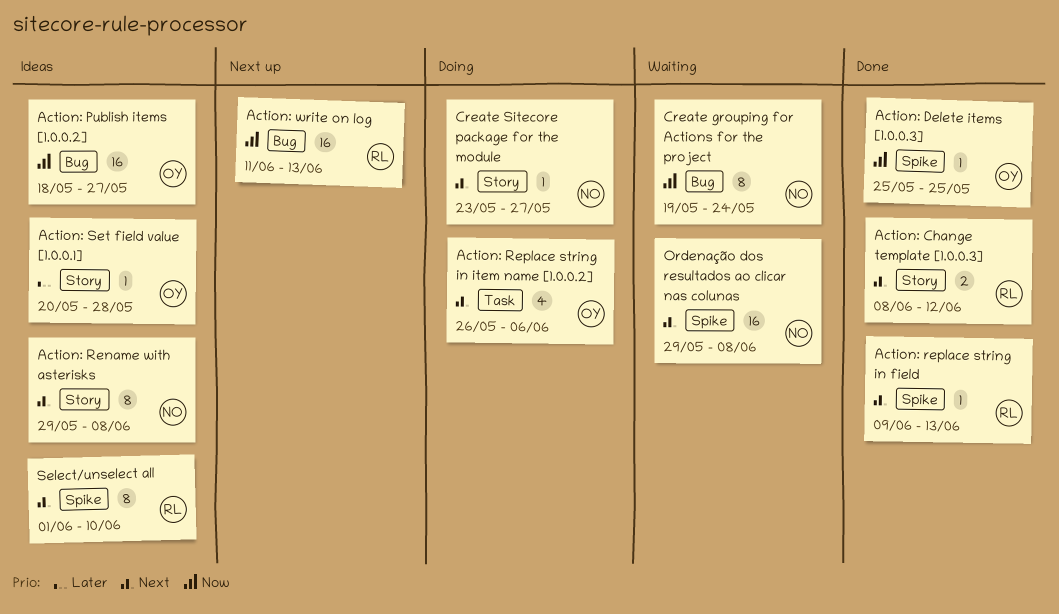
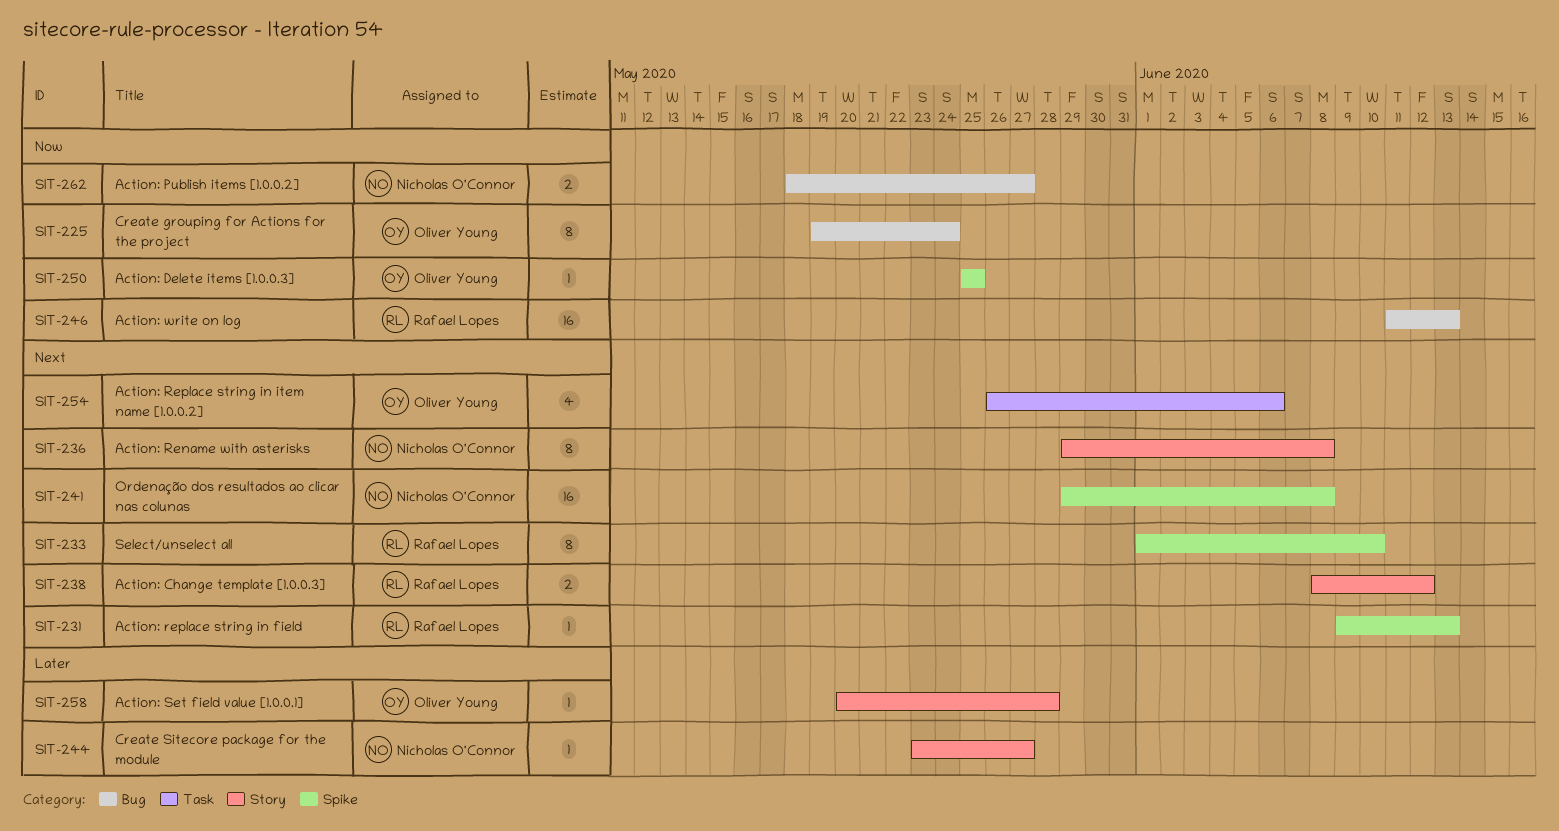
Action: Publish items [1.0.0.2], owner: Oliver Young -> Nicholas O'Connor
Action: Publish items [1.0.0.2], estimate: 16 -> 2
Create grouping for Actions for the project, owner: Nicholas O'Connor -> Oliver Young
Create Sitecore package for the module, priority: Next -> Later

